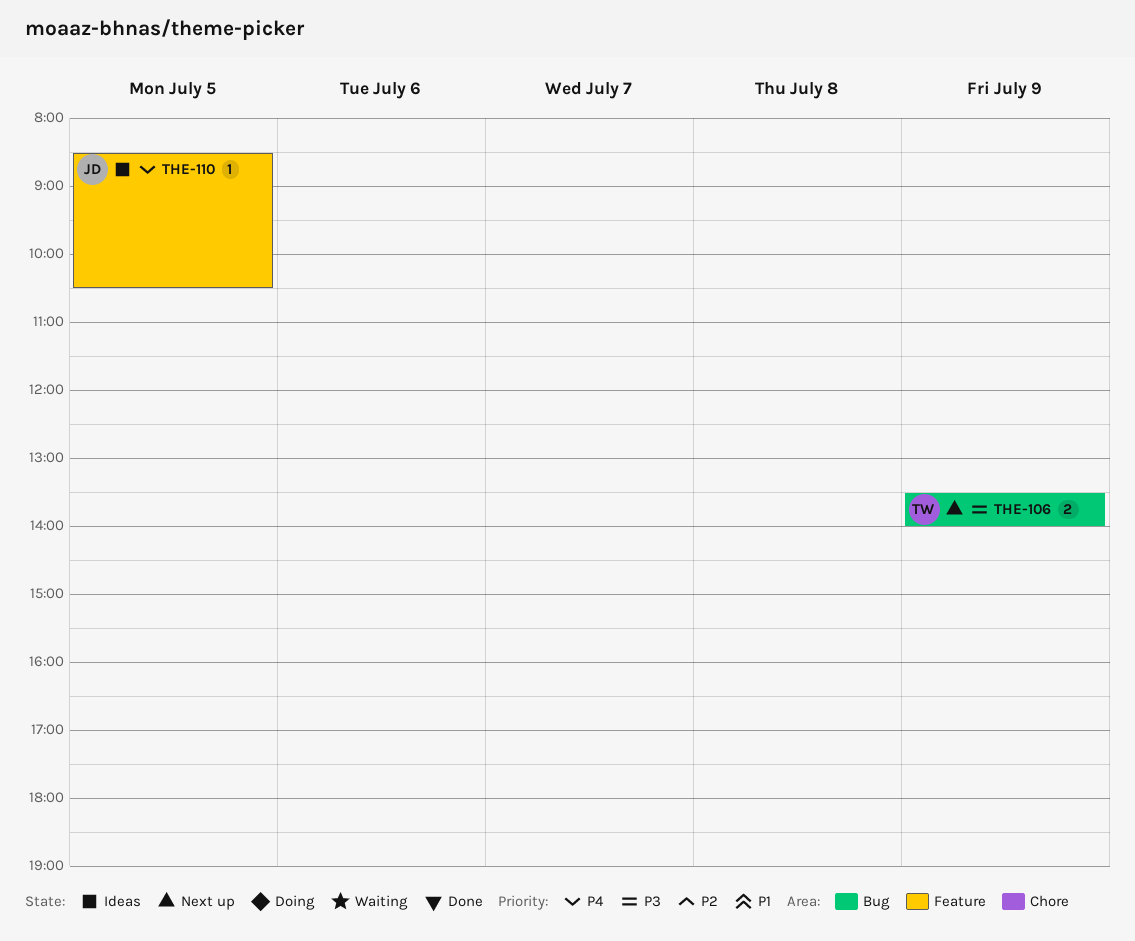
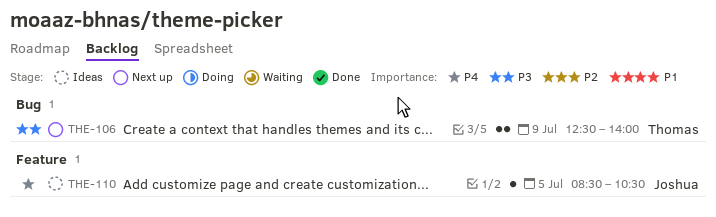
THE-106, begins: 13:30 -> 12:30

